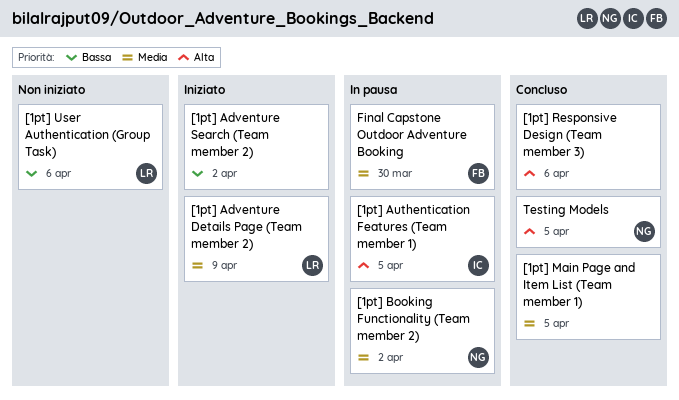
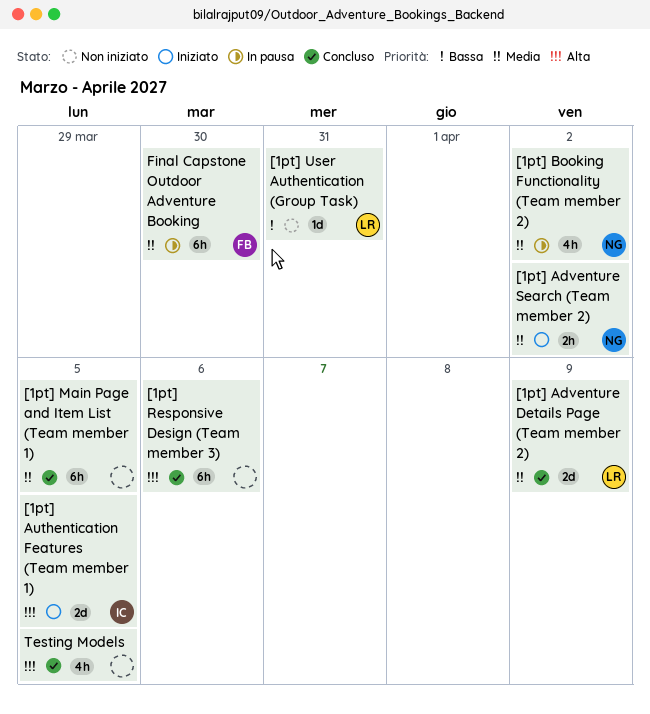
[1pt] Adventure Details Page (Team member 2), status: Iniziato -> Concluso
[1pt] Adventure Search (Team member 2), owner: none -> NG
[1pt] Adventure Search (Team member 2), priority: Bassa -> Media
[1pt] Authentication Features (Team member 1), status: In pausa -> Iniziato
[1pt] User Authentication (Group Task), due: Apr 6 -> Mar 31
Testing Models, owner: NG -> none

